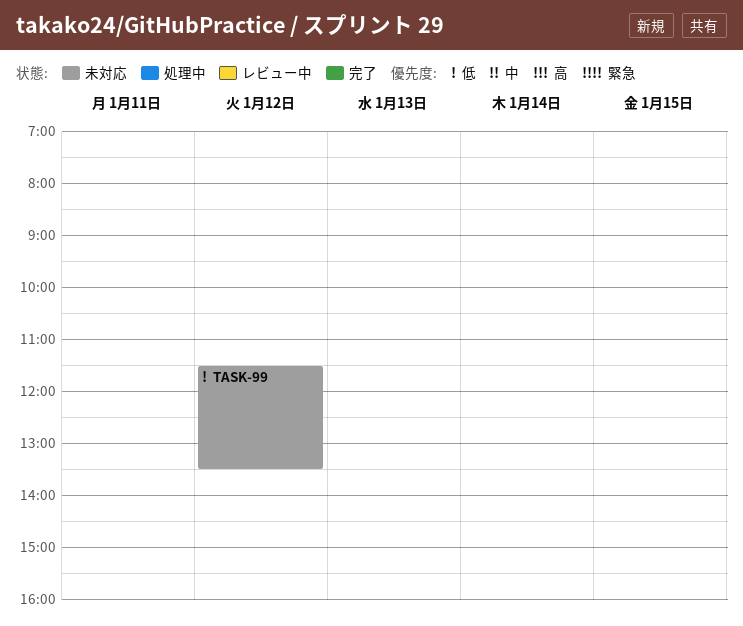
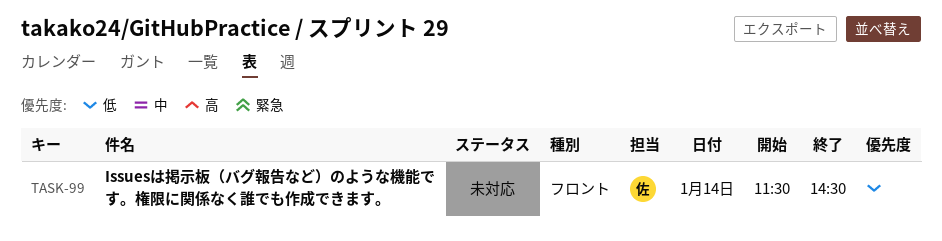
TASK-99, day: Jan 12 -> Jan 14
TASK-99, ends: 13:30 -> 14:30

